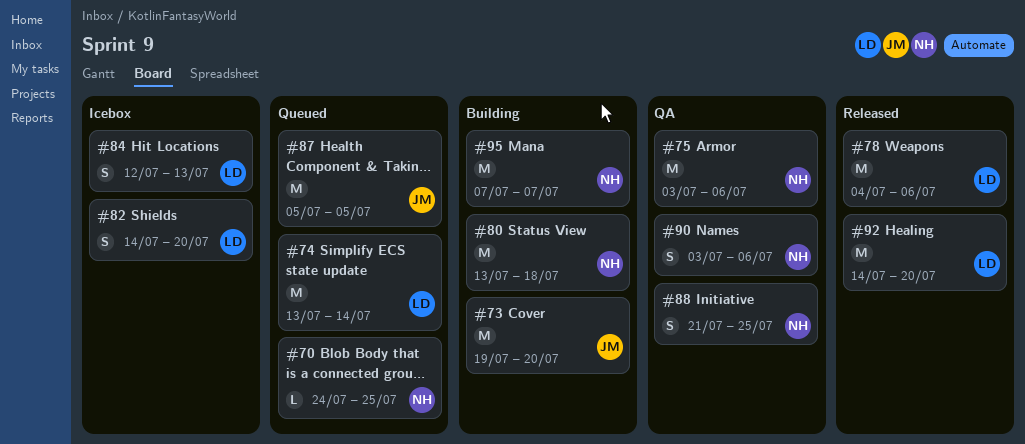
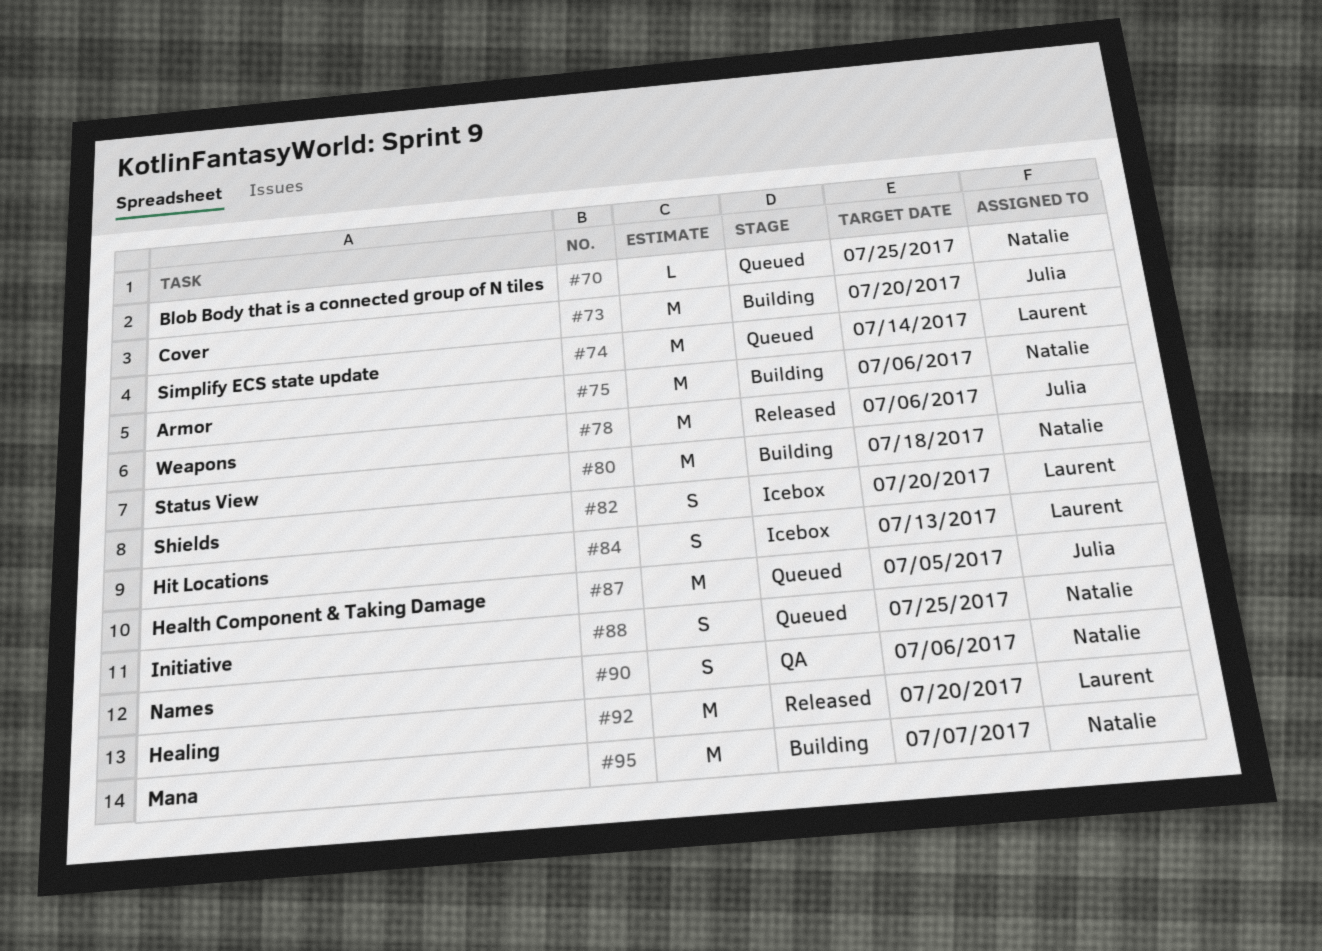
#75, status: QA -> Building
#78, owner: Laurent -> Julia
#88, status: QA -> Queued

